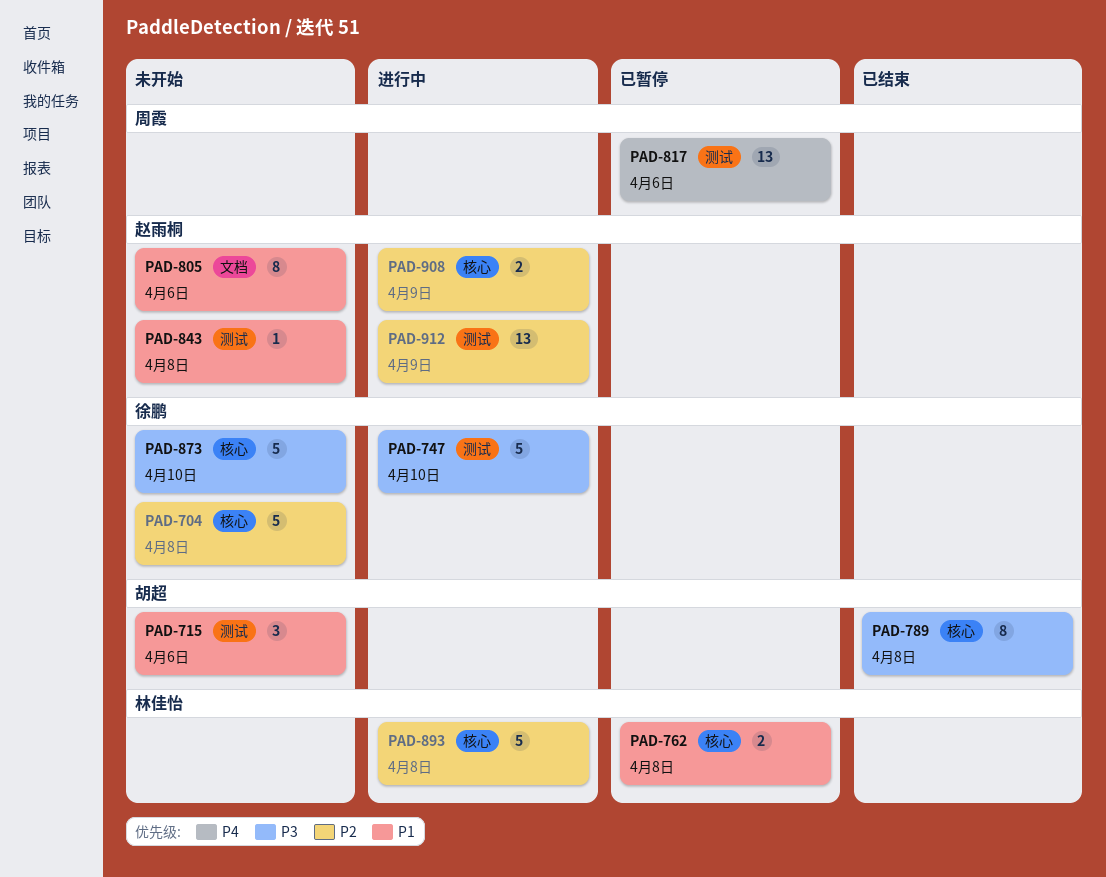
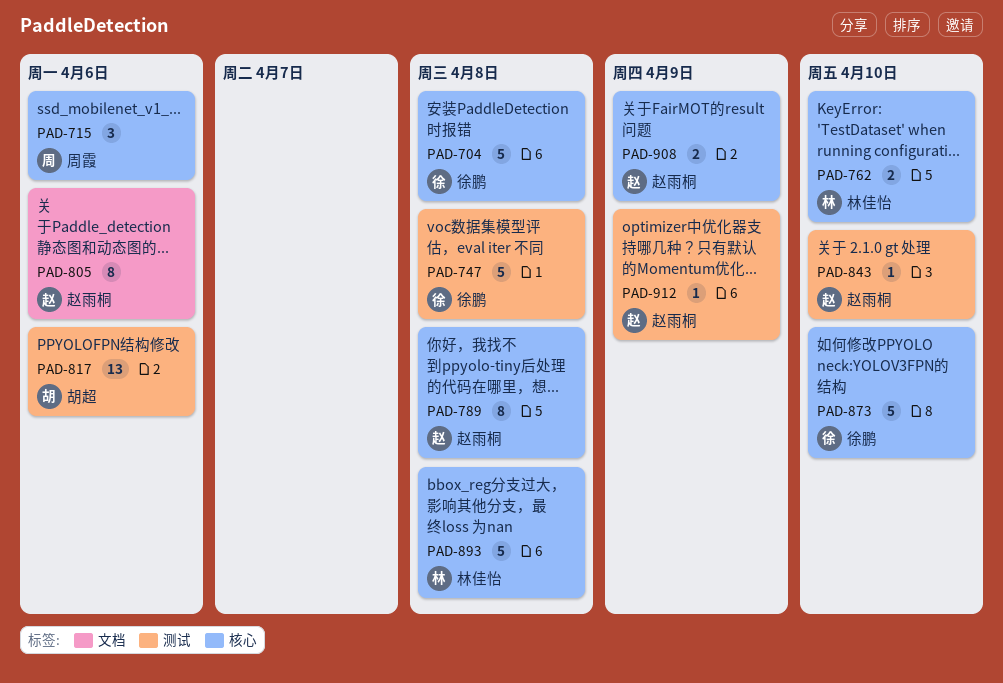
PAD-715, owner: 胡超 -> 周霞
PAD-715, label: 测试 -> 核心
PAD-747, due: Apr 10 -> Apr 8
PAD-762, due: Apr 8 -> Apr 10
PAD-789, owner: 胡超 -> 赵雨桐
PAD-817, owner: 周霞 -> 胡超
PAD-843, due: Apr 8 -> Apr 10
PAD-912, estimate: 13 -> 1

